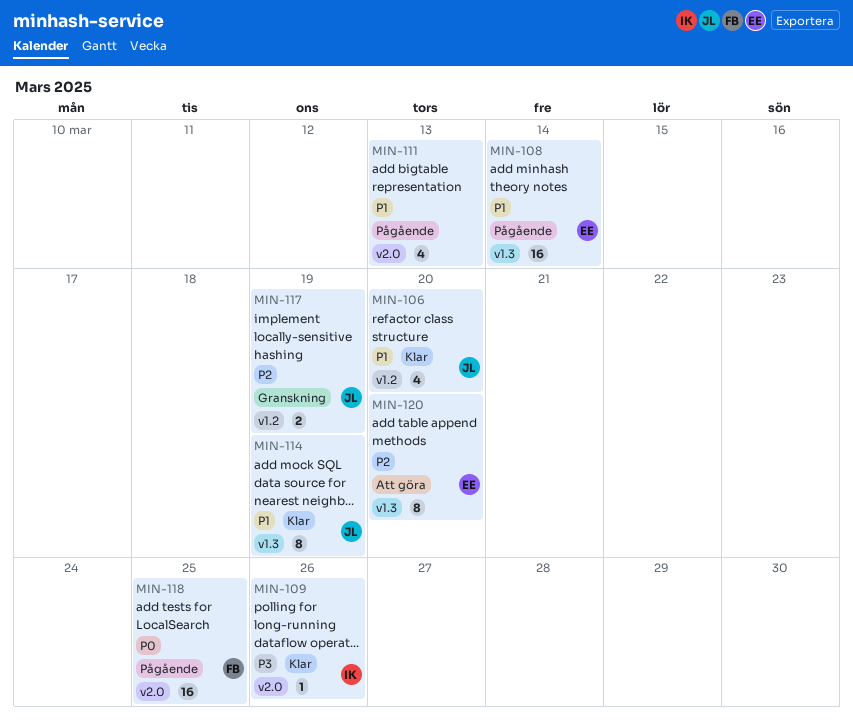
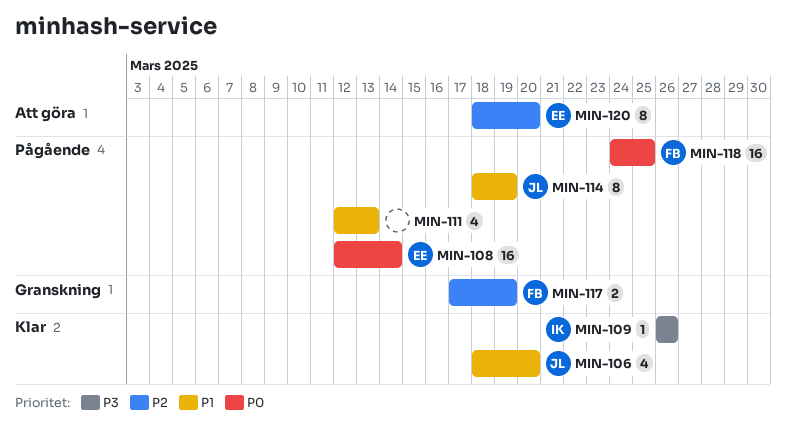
MIN-108, priority: P1 -> P0
MIN-114, status: Klar -> Pågående
MIN-117, owner: JL -> FB

